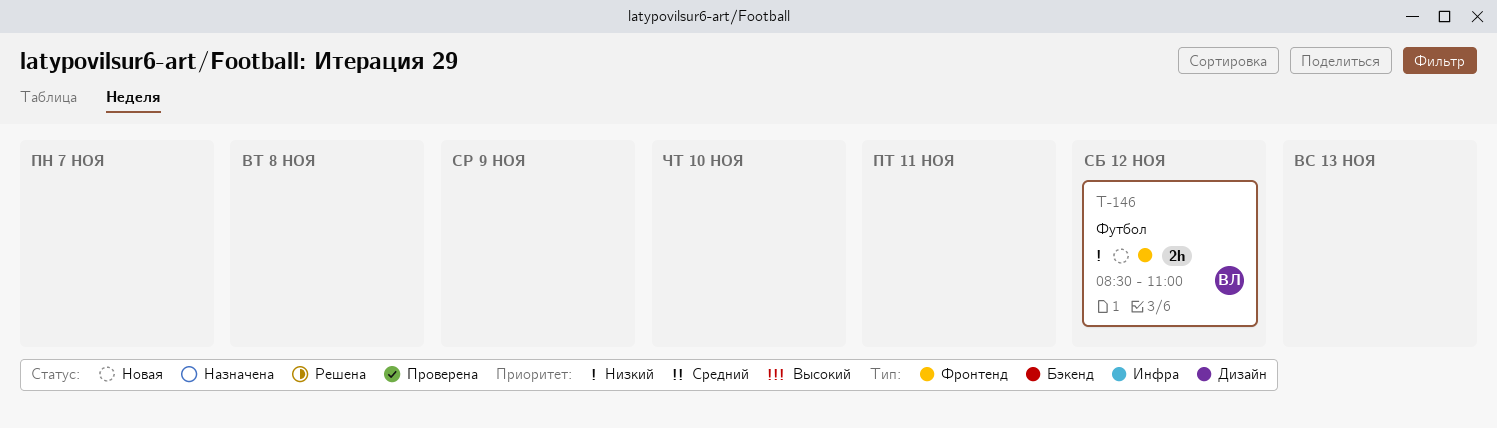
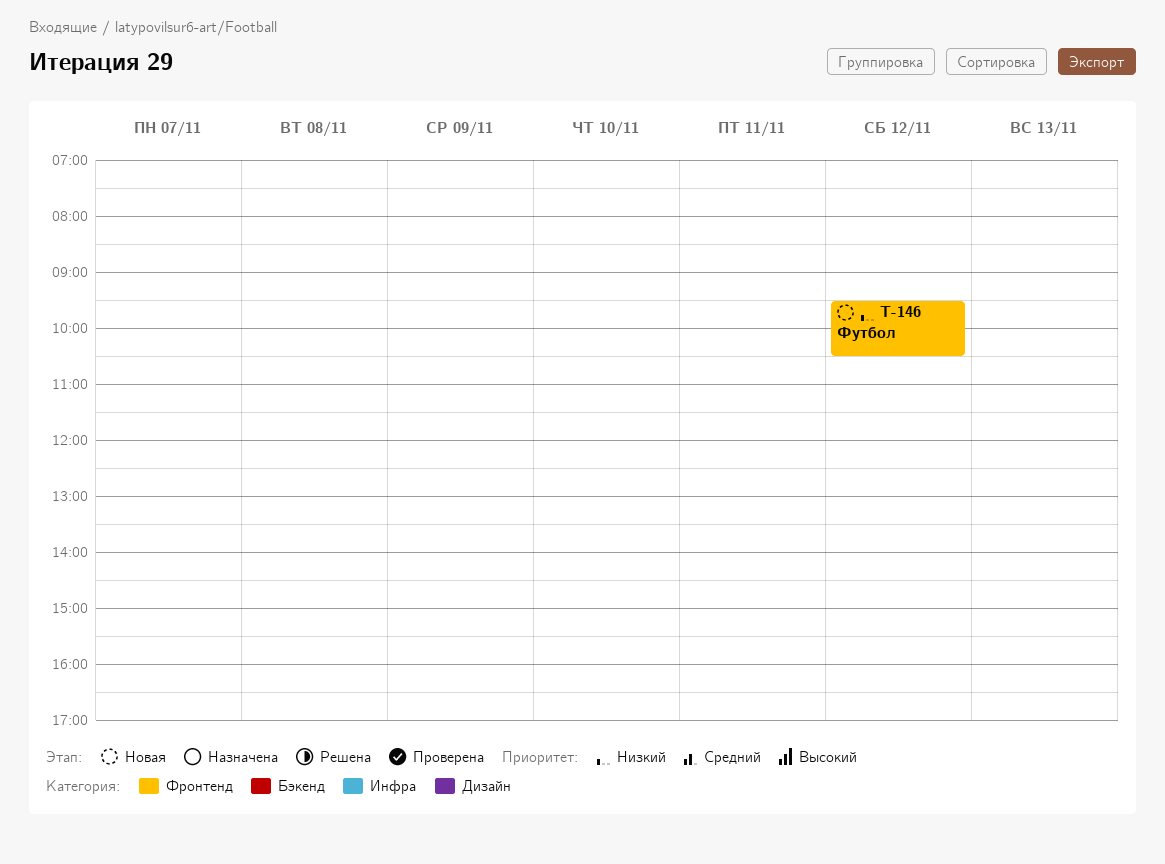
T-146, begins: 08:30 -> 09:30
T-146, ends: 11:00 -> 10:30

